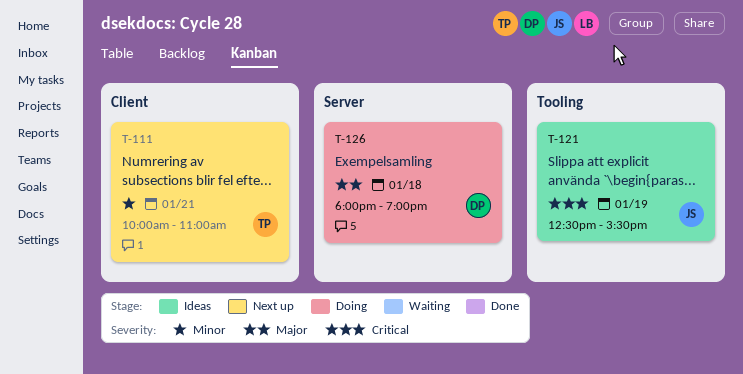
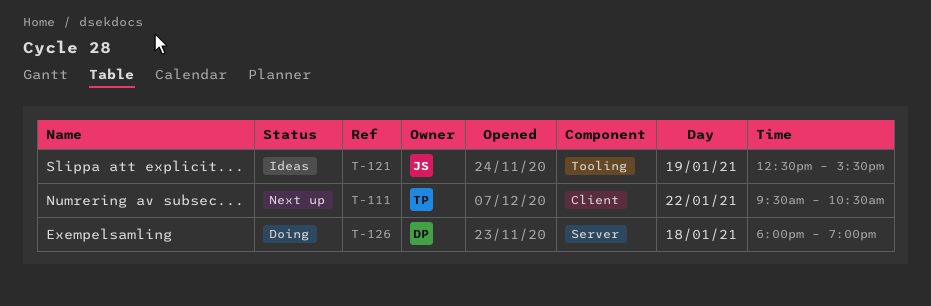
T-111, day: Jan 21 -> Jan 22
T-111, begins: 10:00 -> 09:30
T-111, ends: 11:00 -> 10:30

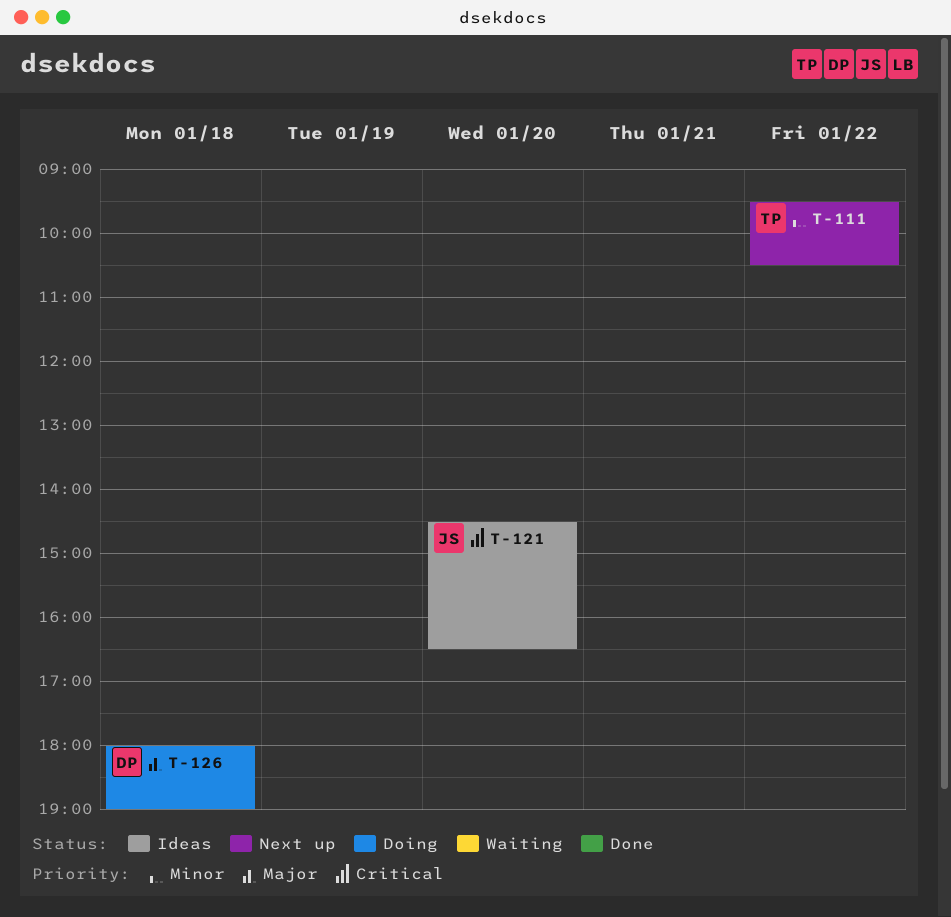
T-121, day: Jan 19 -> Jan 20
T-121, begins: 12:30 -> 14:30
T-121, ends: 15:30 -> 16:30

